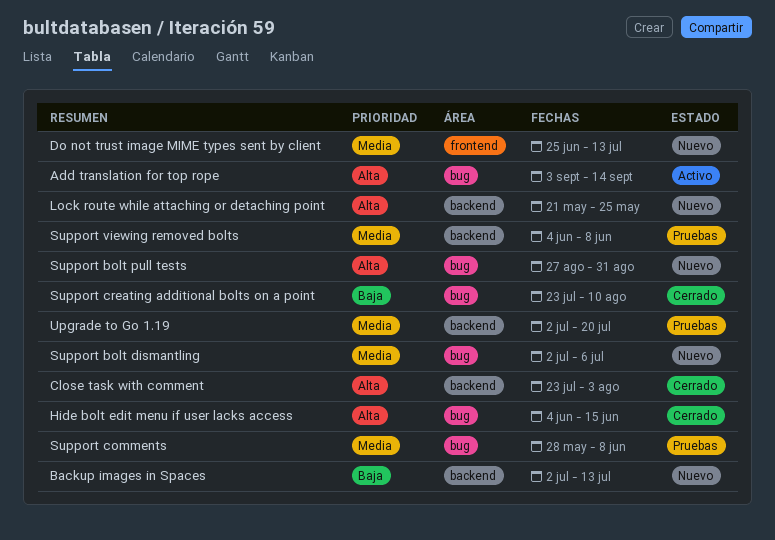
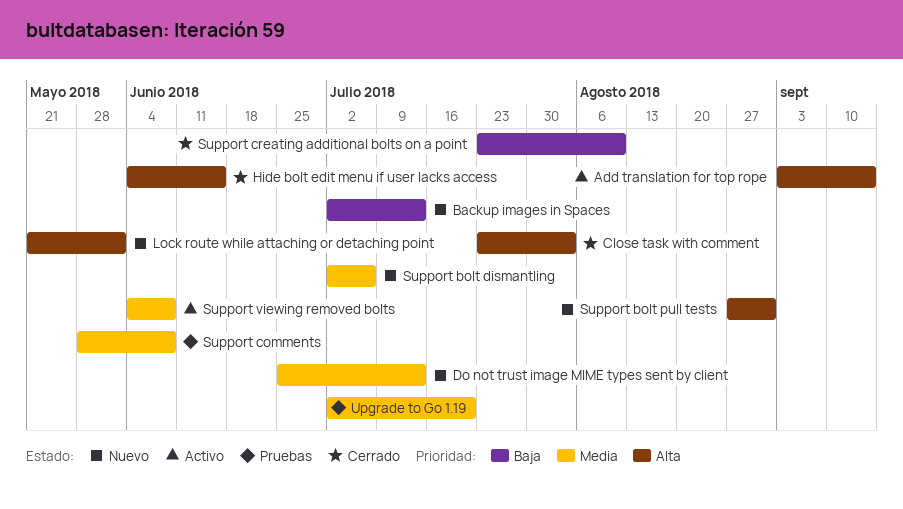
Lock route while attaching or detaching point, due: May 25 -> Jun 1
Support viewing removed bolts, status: Pruebas -> Activo

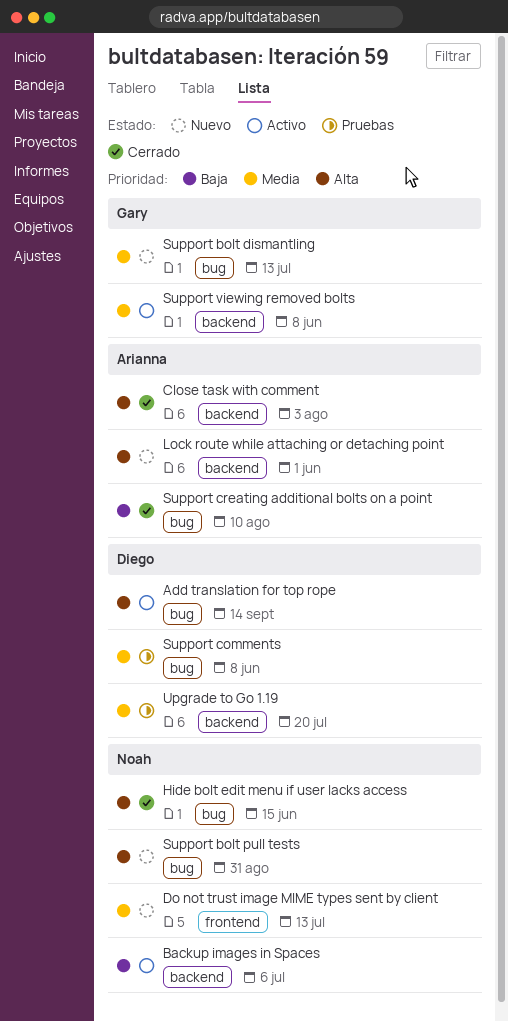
Backup images in Spaces, status: Nuevo -> Activo
Backup images in Spaces, due: Jul 13 -> Jul 6
Support bolt dismantling, due: Jul 6 -> Jul 13

